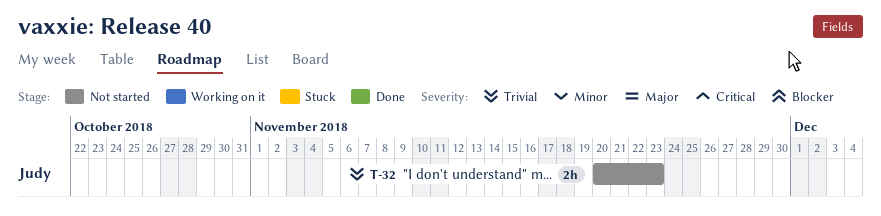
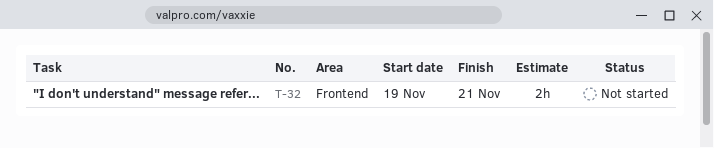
T-32, start: Nov 20 -> Nov 19
T-32, due: Nov 23 -> Nov 21

